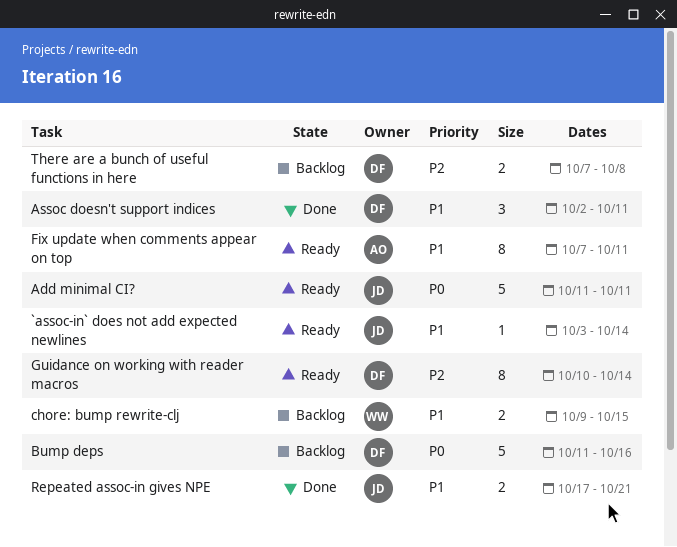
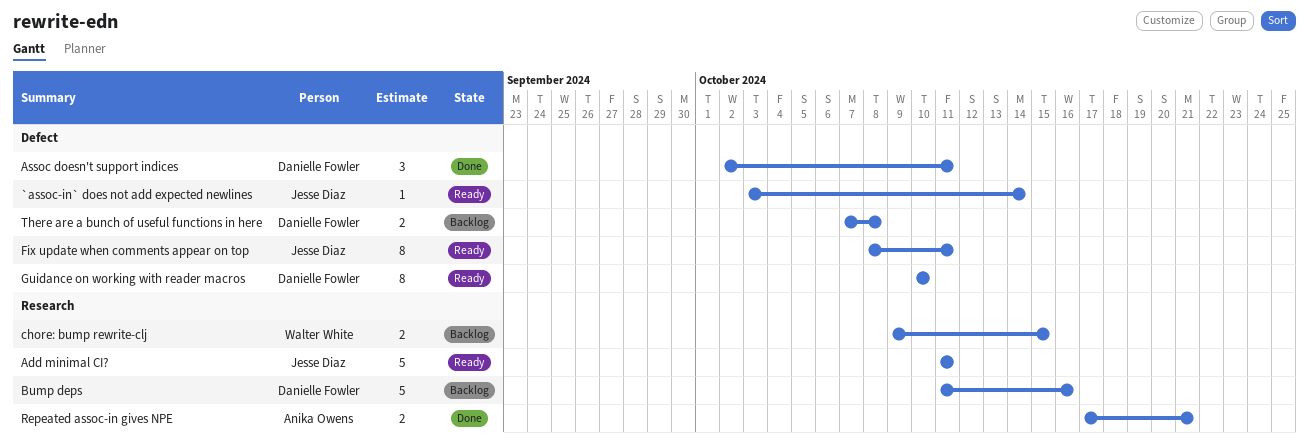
Fix update when comments appear on top, owner: Anika Owens -> Jesse Diaz
Fix update when comments appear on top, start: Oct 7 -> Oct 8
Guidance on working with reader macros, due: Oct 14 -> Oct 10
Repeated assoc-in gives NPE, owner: Jesse Diaz -> Anika Owens

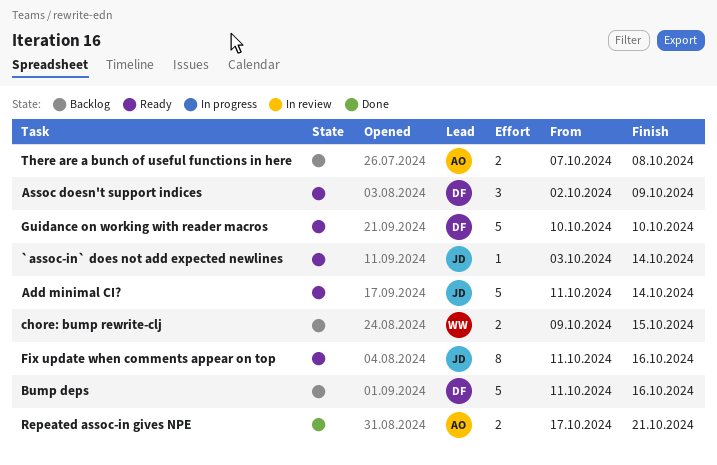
Add minimal CI?, due: Oct 11 -> Oct 14
Assoc doesn't support indices, status: Done -> Ready
Assoc doesn't support indices, due: Oct 11 -> Oct 9
Fix update when comments appear on top, start: Oct 8 -> Oct 11
Fix update when comments appear on top, due: Oct 11 -> Oct 16
Guidance on working with reader macros, estimate: 8 -> 5
There are a bunch of useful functions in here, owner: Danielle Fowler -> Anika Owens

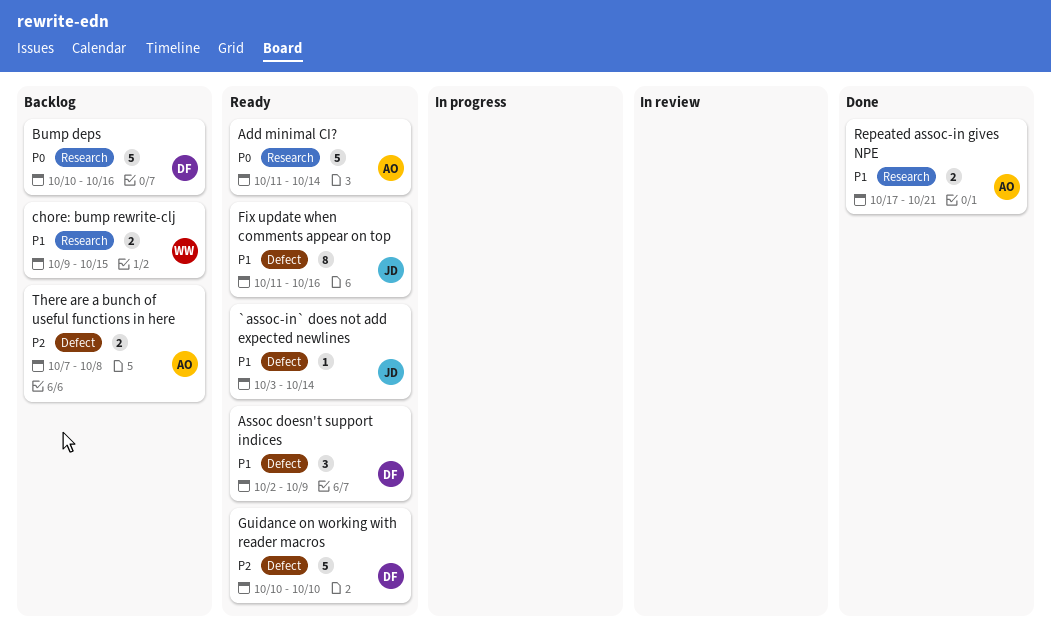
Add minimal CI?, owner: JD -> AO
Bump deps, start: Oct 11 -> Oct 10

